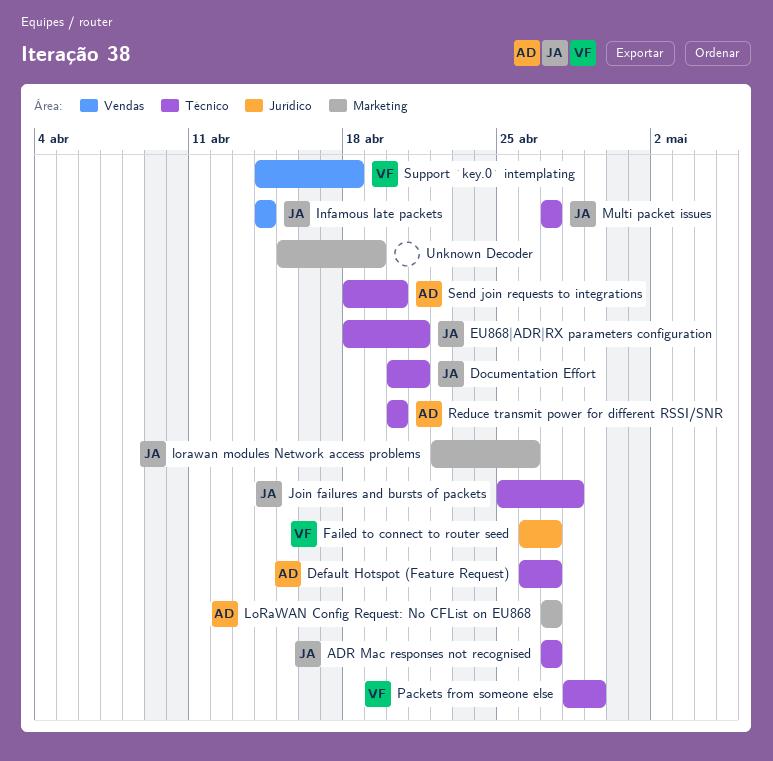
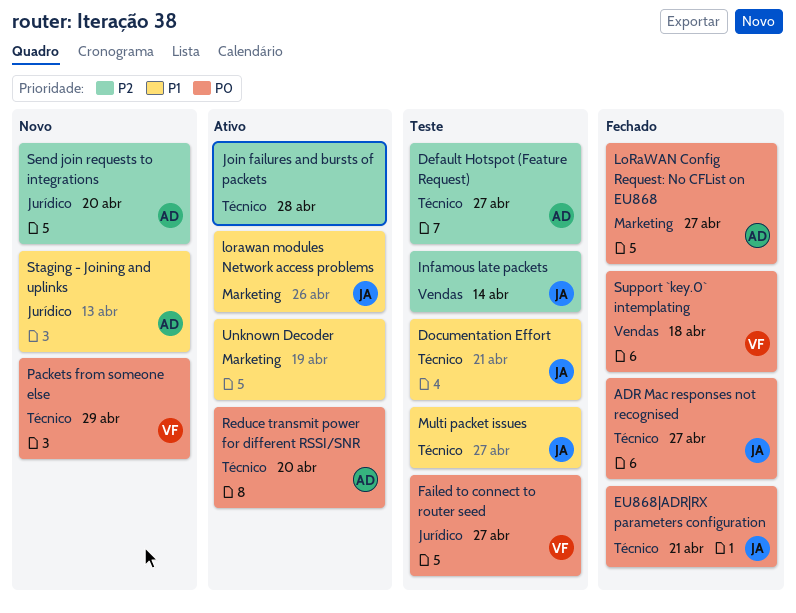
Join failures and bursts of packets, owner: JA -> none
Send join requests to integrations, label: Técnico -> Jurídico
Staging - Joining and uplinks: none -> present

